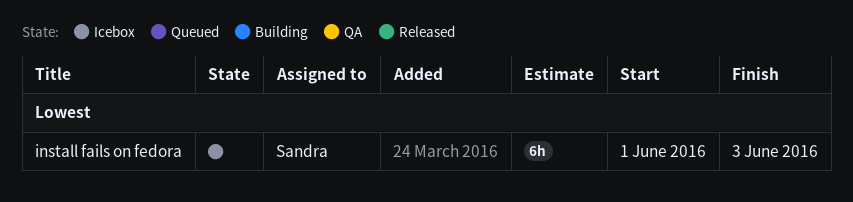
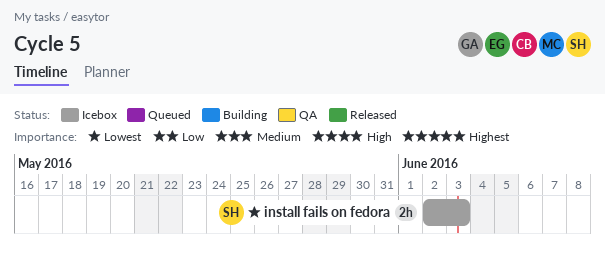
install fails on fedora, estimate: 6h -> 2h
install fails on fedora, start: Jun 1 -> Jun 2

